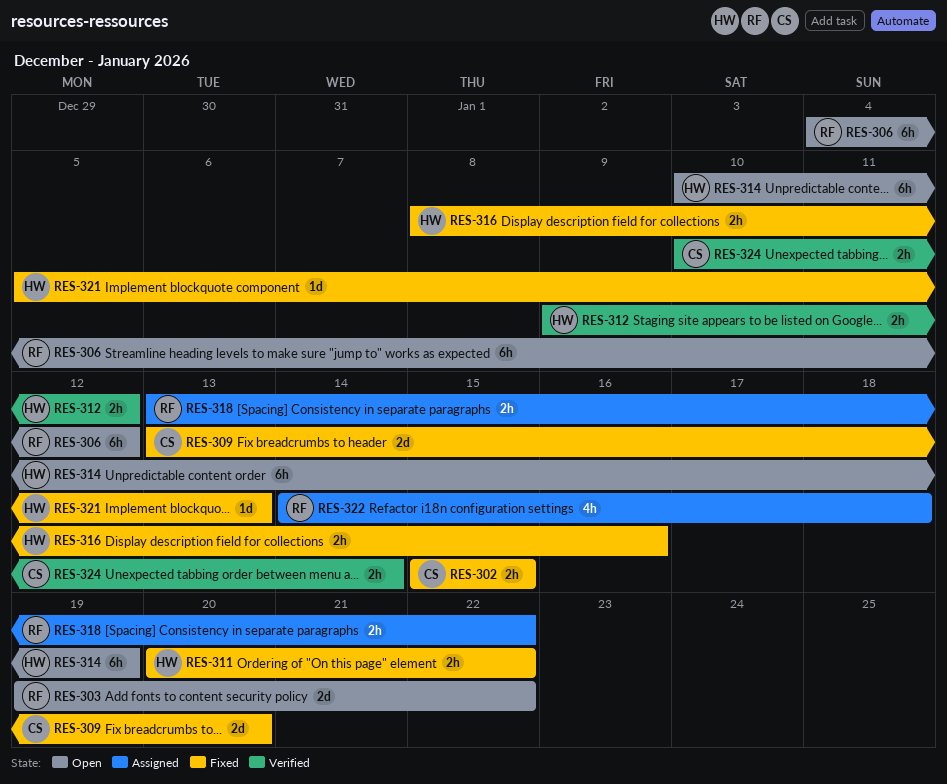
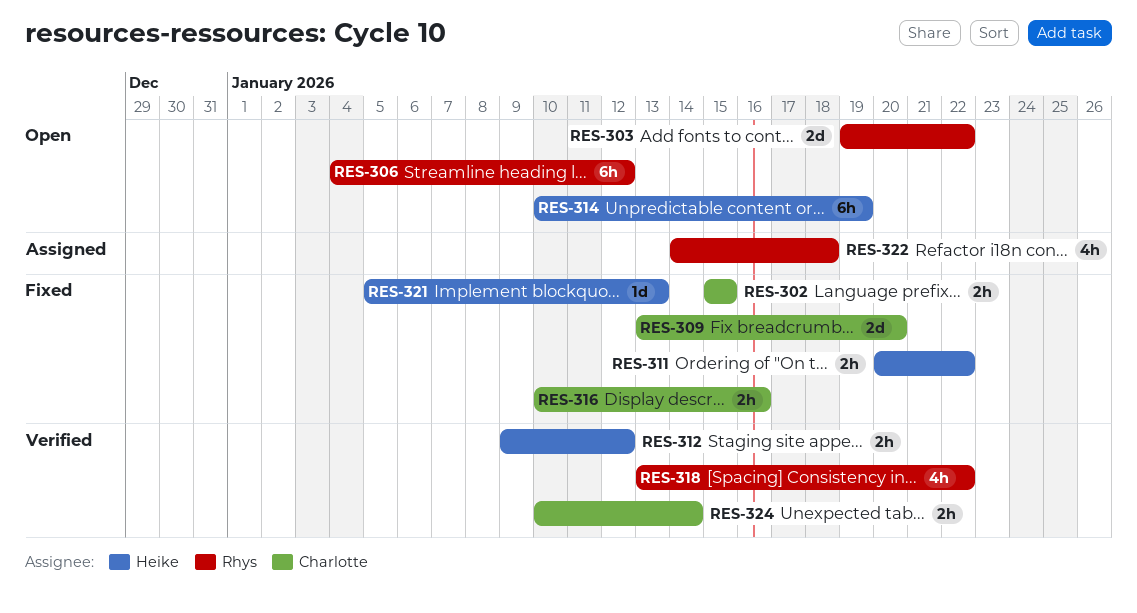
RES-316, owner: Heike -> Charlotte
RES-316, start: Jan 8 -> Jan 10
RES-318, status: Assigned -> Verified
RES-318, estimate: 2h -> 4h

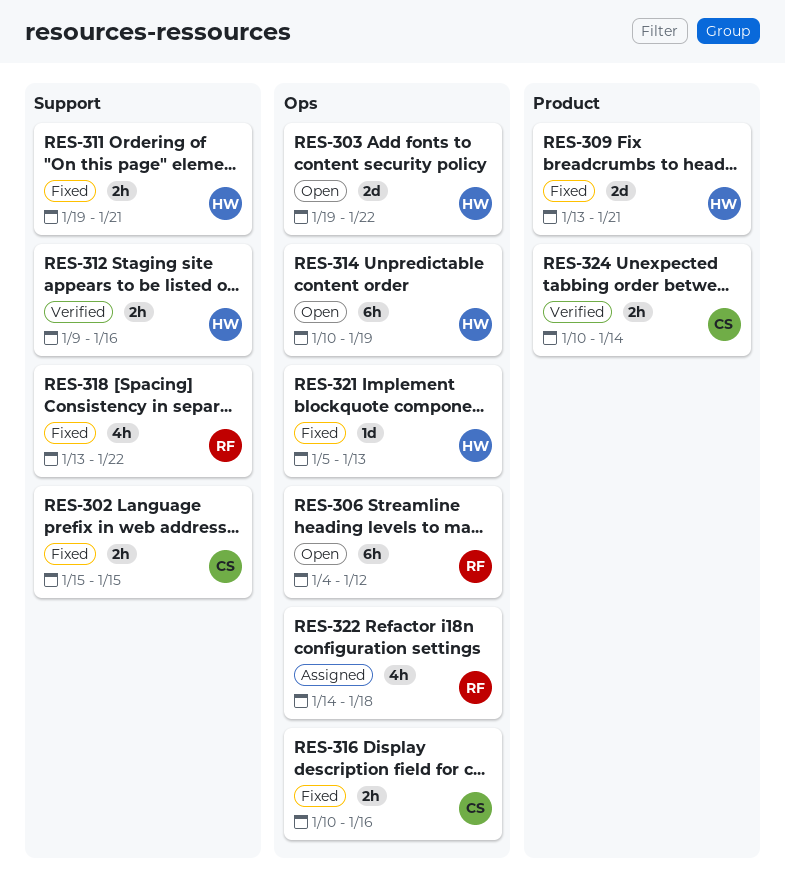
RES-303, owner: Rhys -> Heike
RES-309, owner: Charlotte -> Heike
RES-309, due: Jan 20 -> Jan 21
RES-311, start: Jan 20 -> Jan 19
RES-311, due: Jan 22 -> Jan 21
RES-312, due: Jan 12 -> Jan 16
RES-318, status: Verified -> Fixed

